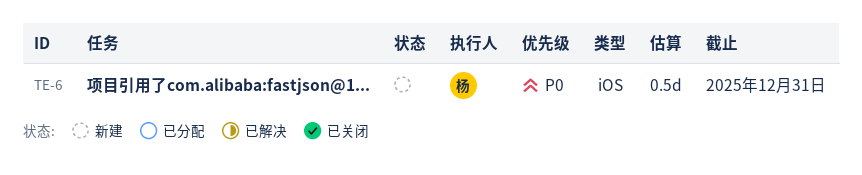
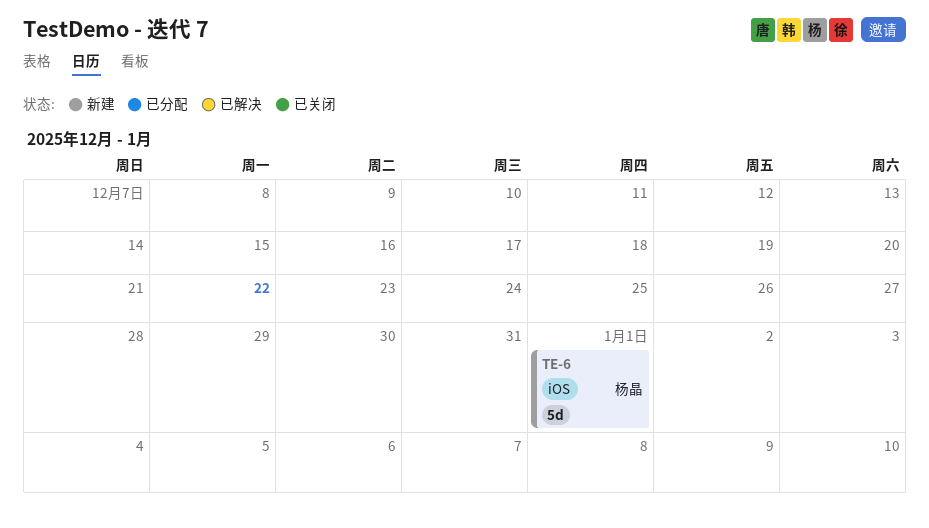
TE-6, estimate: 0.5d -> 5d
TE-6, due: Dec 31 -> Jan 1

